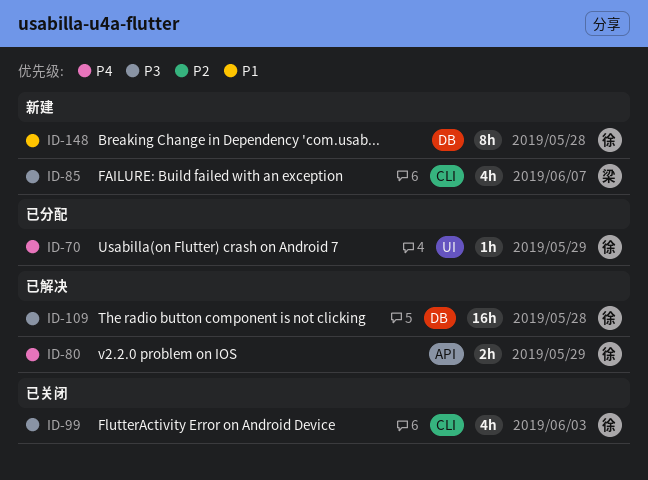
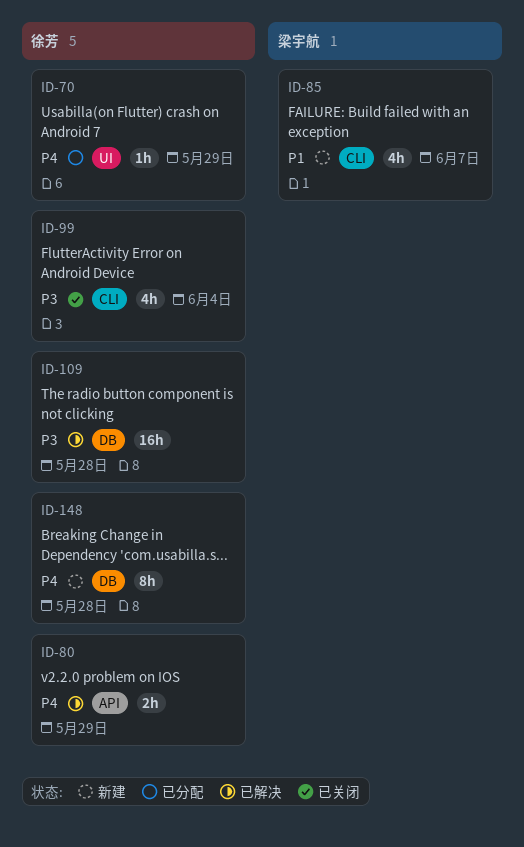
ID-85, priority: P3 -> P1
ID-99, due: Jun 3 -> Jun 4
ID-148, priority: P1 -> P4

